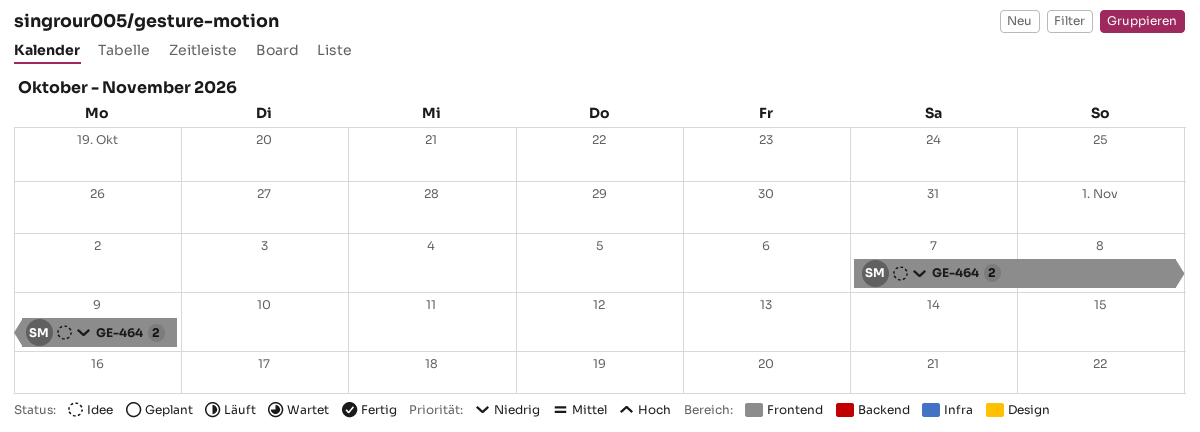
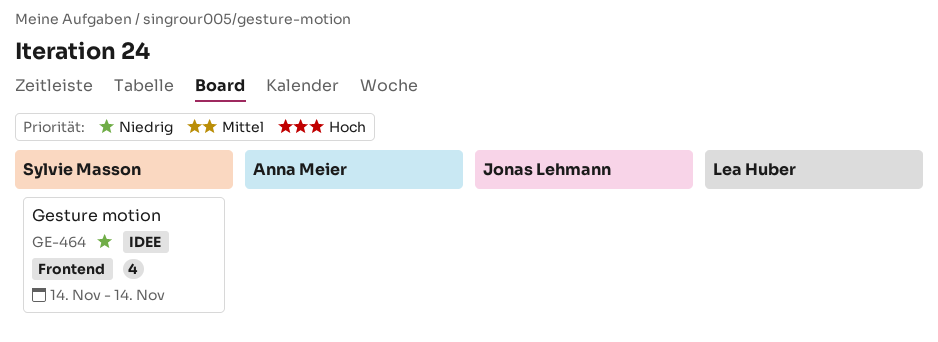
GE-464, estimate: 2 -> 4
GE-464, start: Nov 7 -> Nov 14
GE-464, due: Nov 9 -> Nov 14

